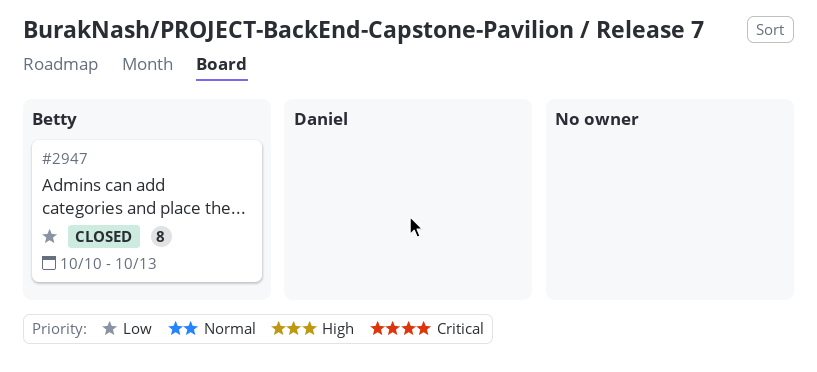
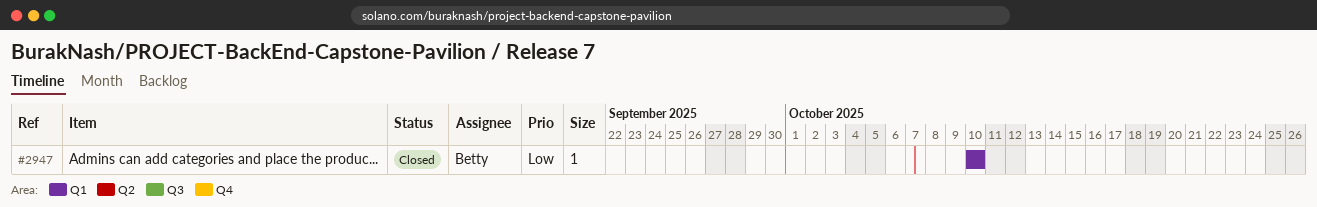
#2947, estimate: 8 -> 1
#2947, due: Oct 13 -> Oct 10

